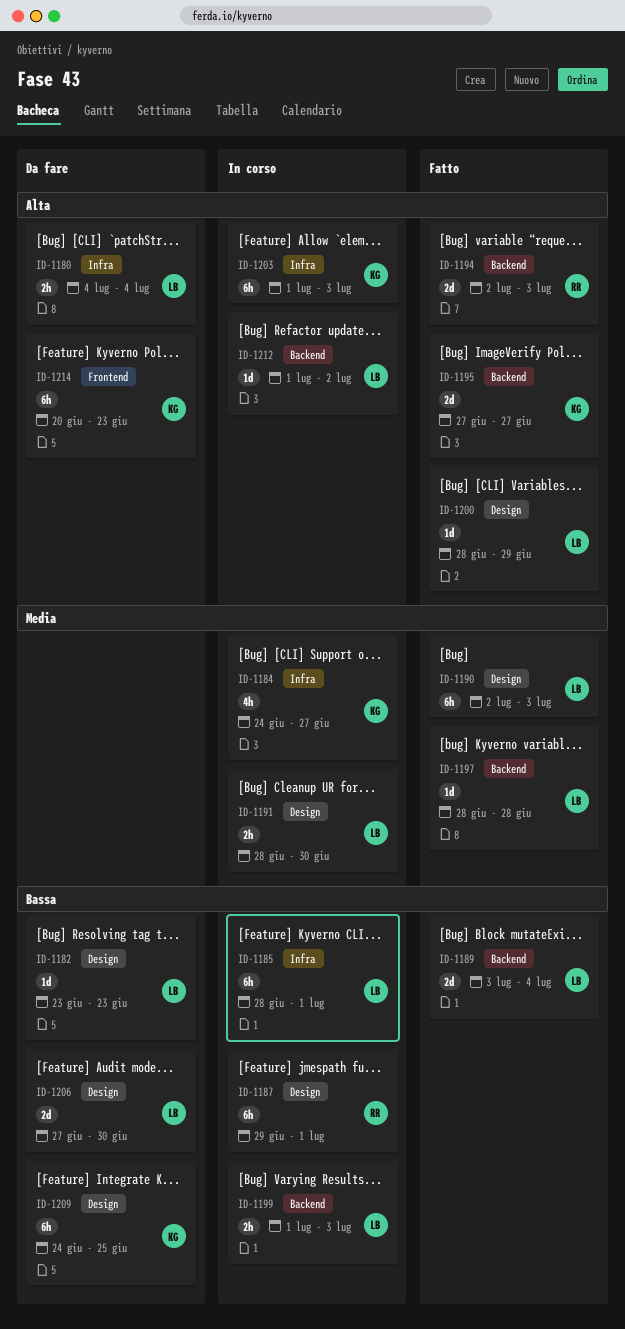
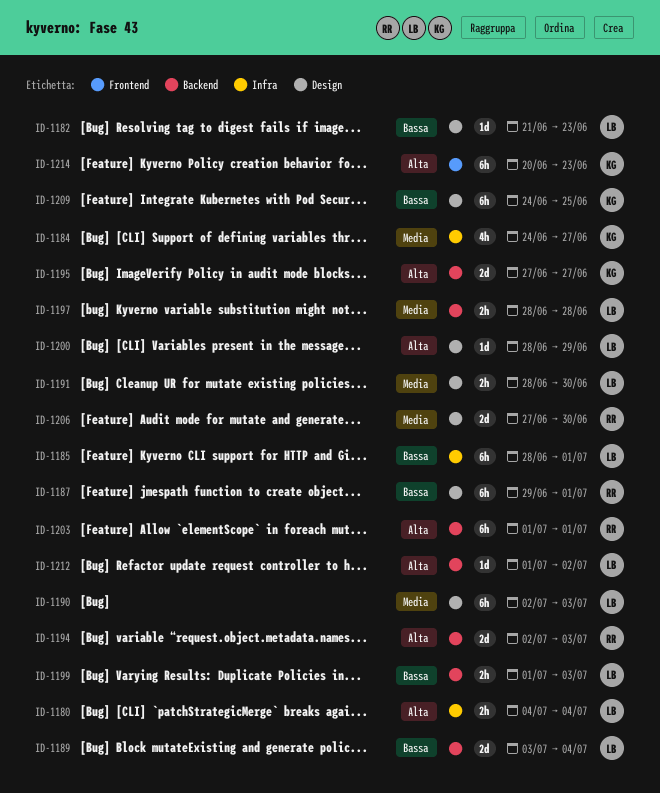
ID-1182, start: Jun 23 -> Jun 21
ID-1197, estimate: 1d -> 2h
ID-1203, owner: KG -> RR
ID-1203, label: Infra -> Backend
ID-1203, due: Jul 3 -> Jul 1
ID-1206, owner: LB -> RR
ID-1206, priority: Bassa -> Media

